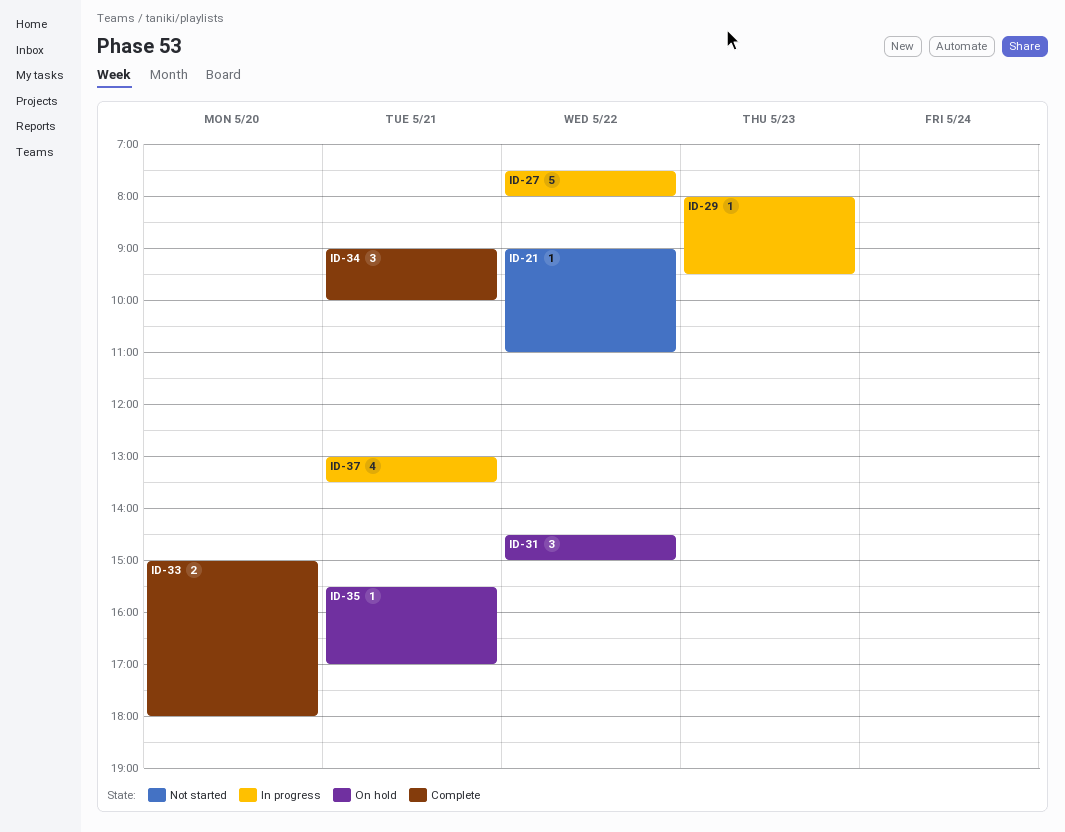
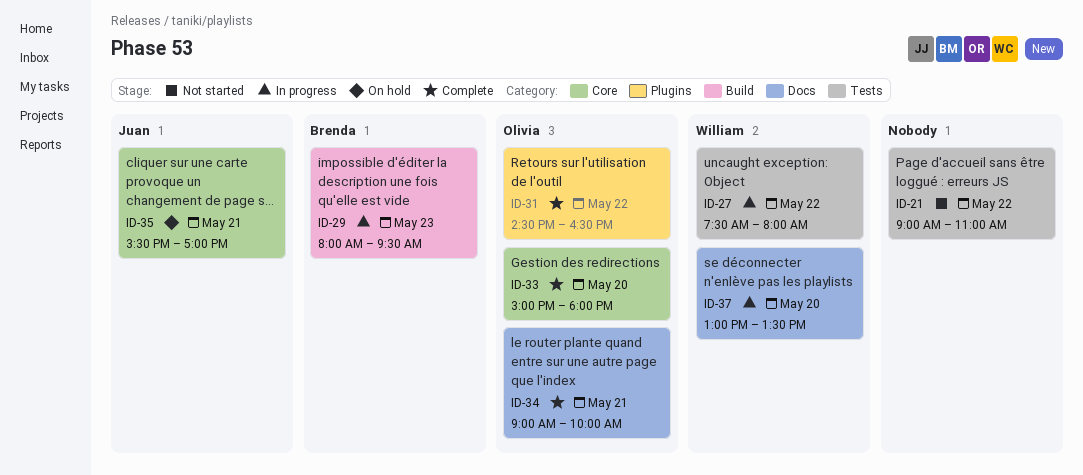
ID-31, status: On hold -> Complete
ID-31, ends: 15:00 -> 16:30
ID-37, day: May 21 -> May 20

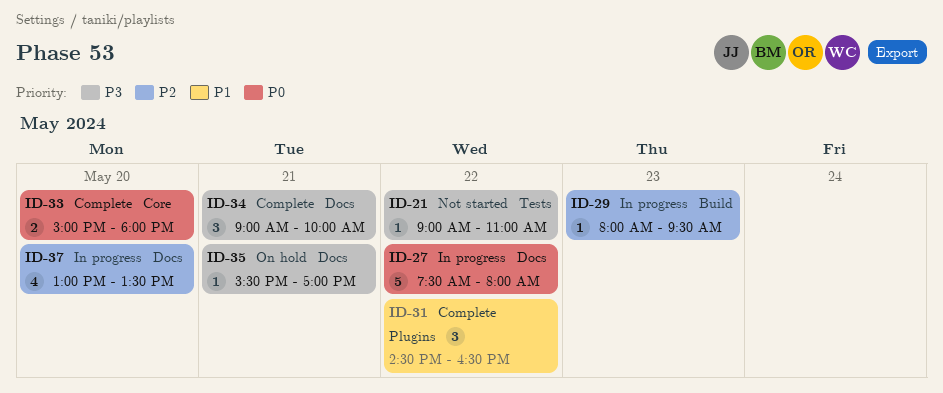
ID-27, label: Tests -> Docs
ID-35, label: Core -> Docs

